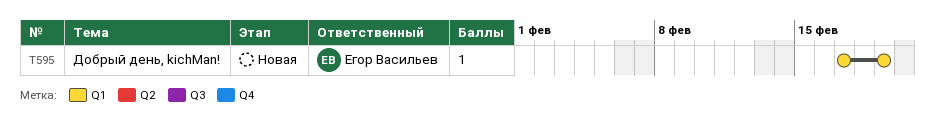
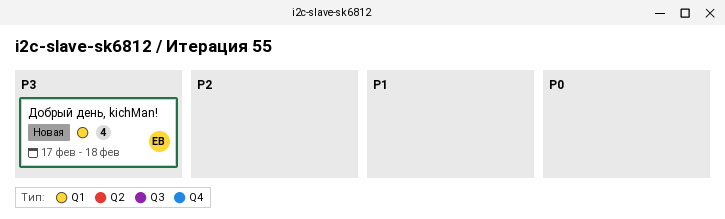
Добрый день, kichMan!, estimate: 1 -> 4
Добрый день, kichMan!, due: Feb 19 -> Feb 18

